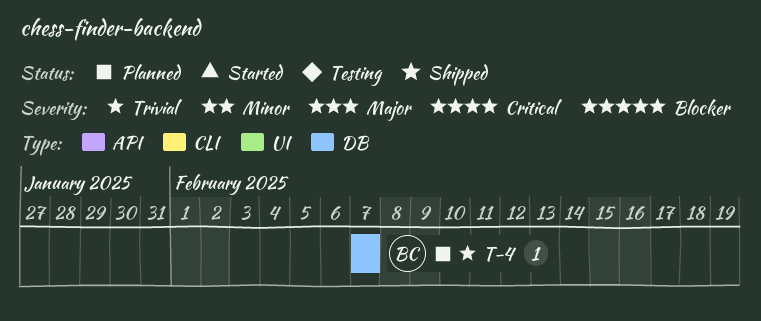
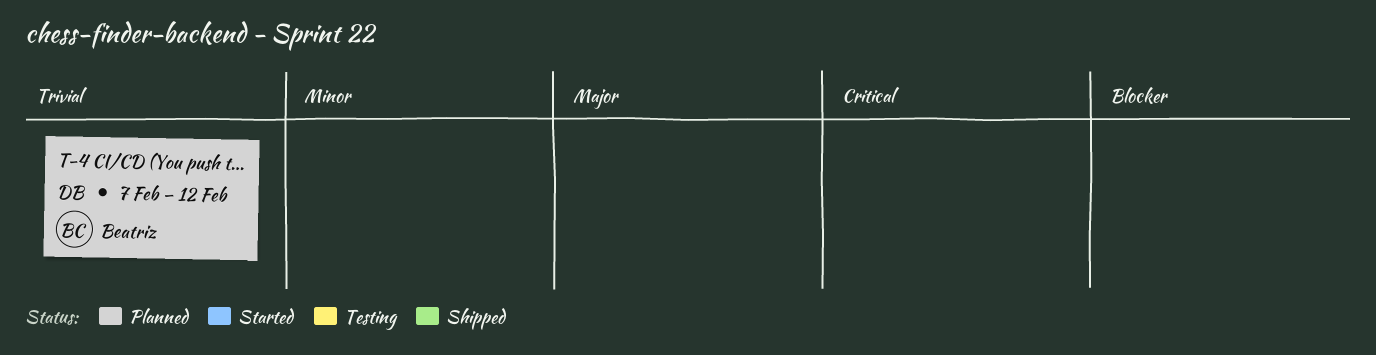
T-4, due: Feb 7 -> Feb 12

